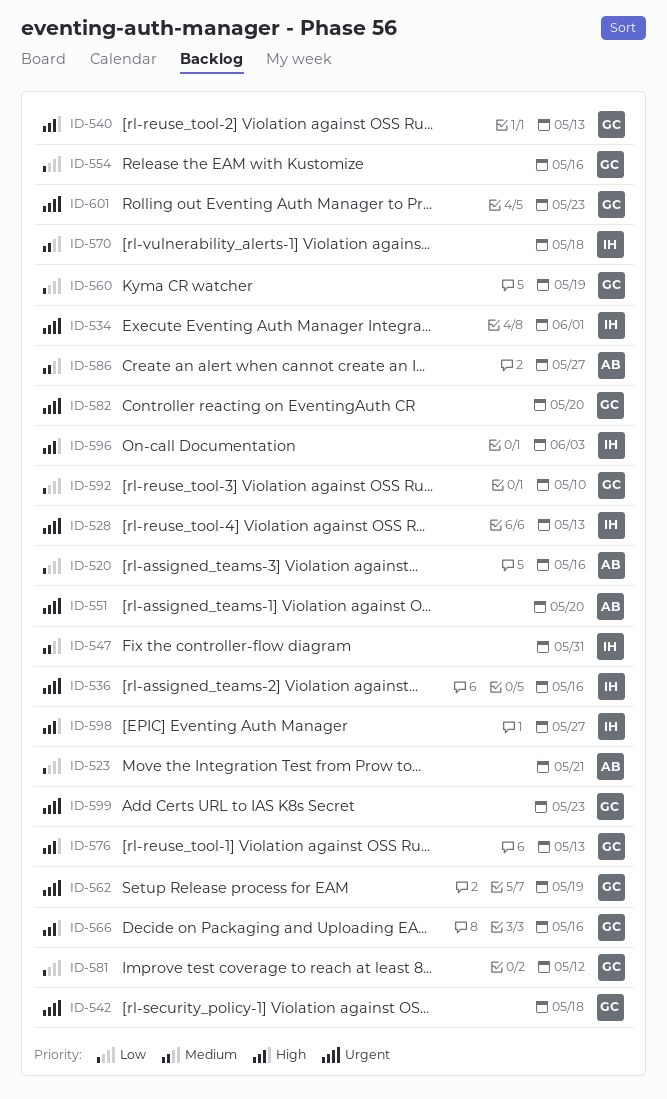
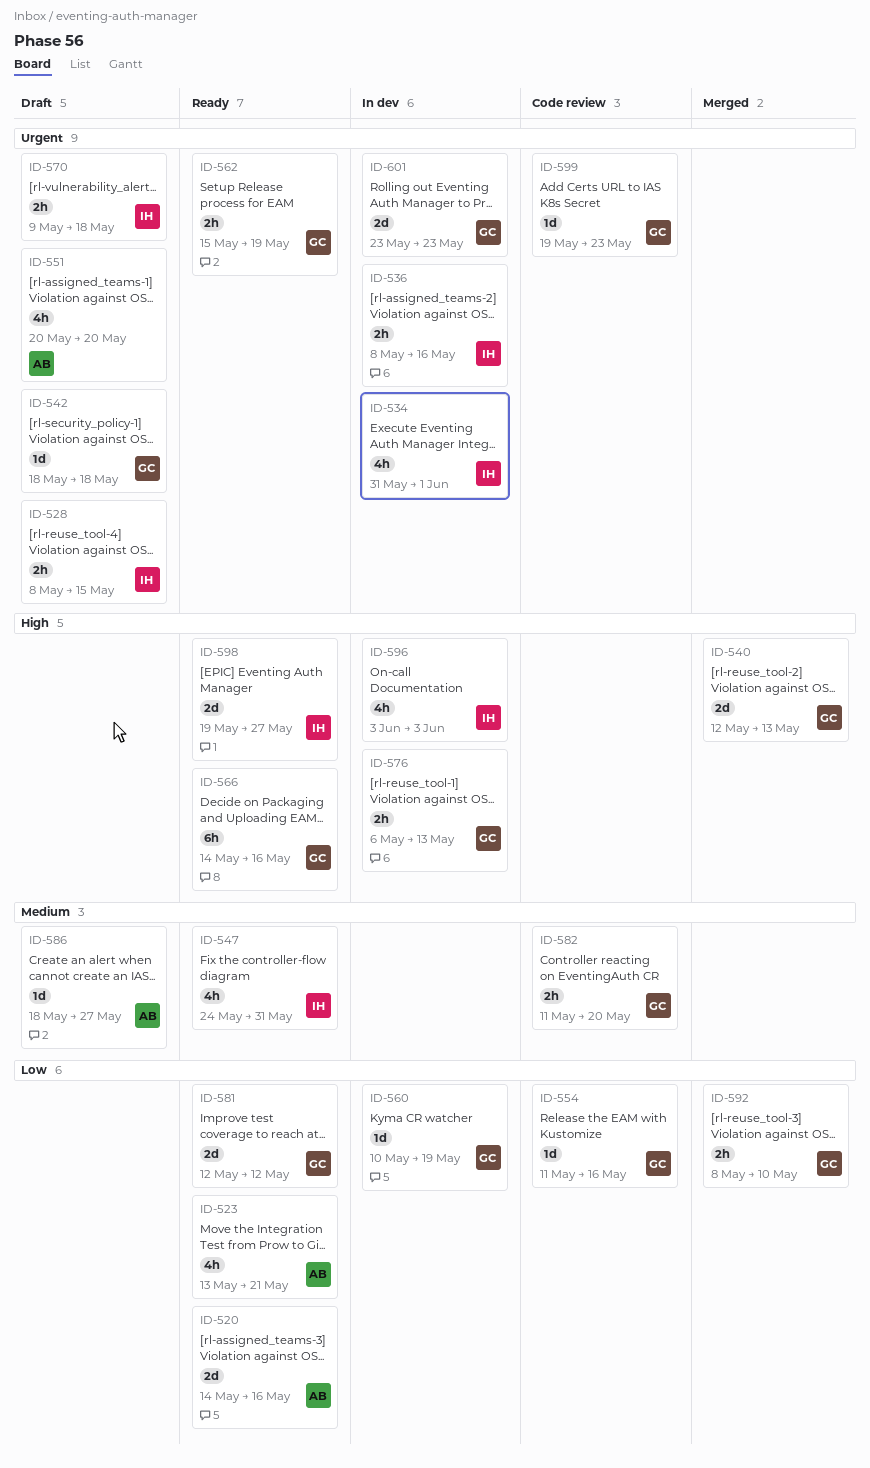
ID-528, due: May 13 -> May 15
ID-570, priority: Medium -> Urgent
ID-582, priority: Urgent -> Medium

